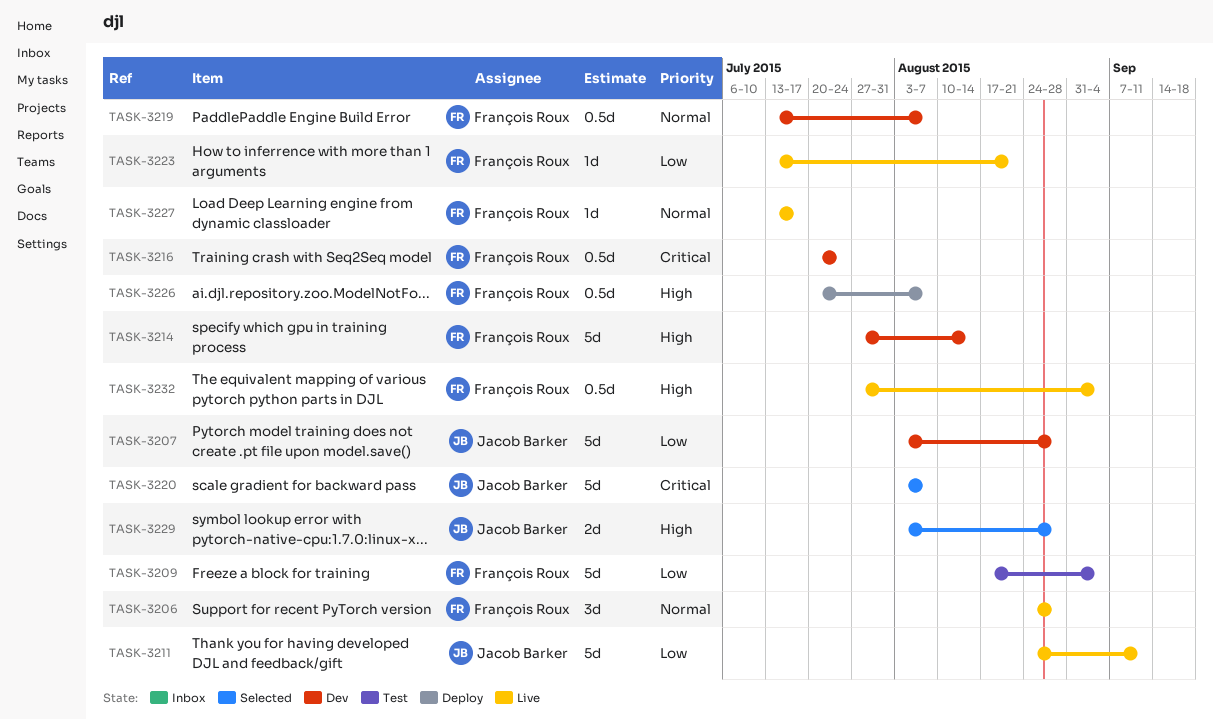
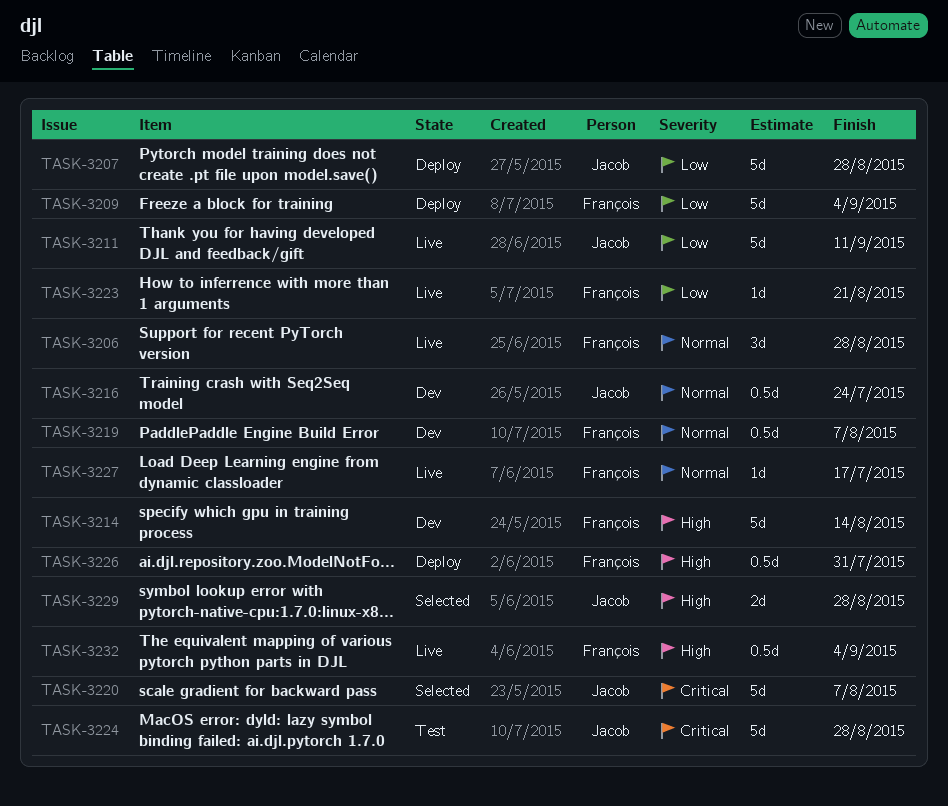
TASK-3207, status: Dev -> Deploy
TASK-3209, status: Test -> Deploy
TASK-3216, owner: François Roux -> Jacob Barker
TASK-3216, priority: Critical -> Normal
TASK-3224: none -> present
TASK-3226, due: Aug 7 -> Jul 31

